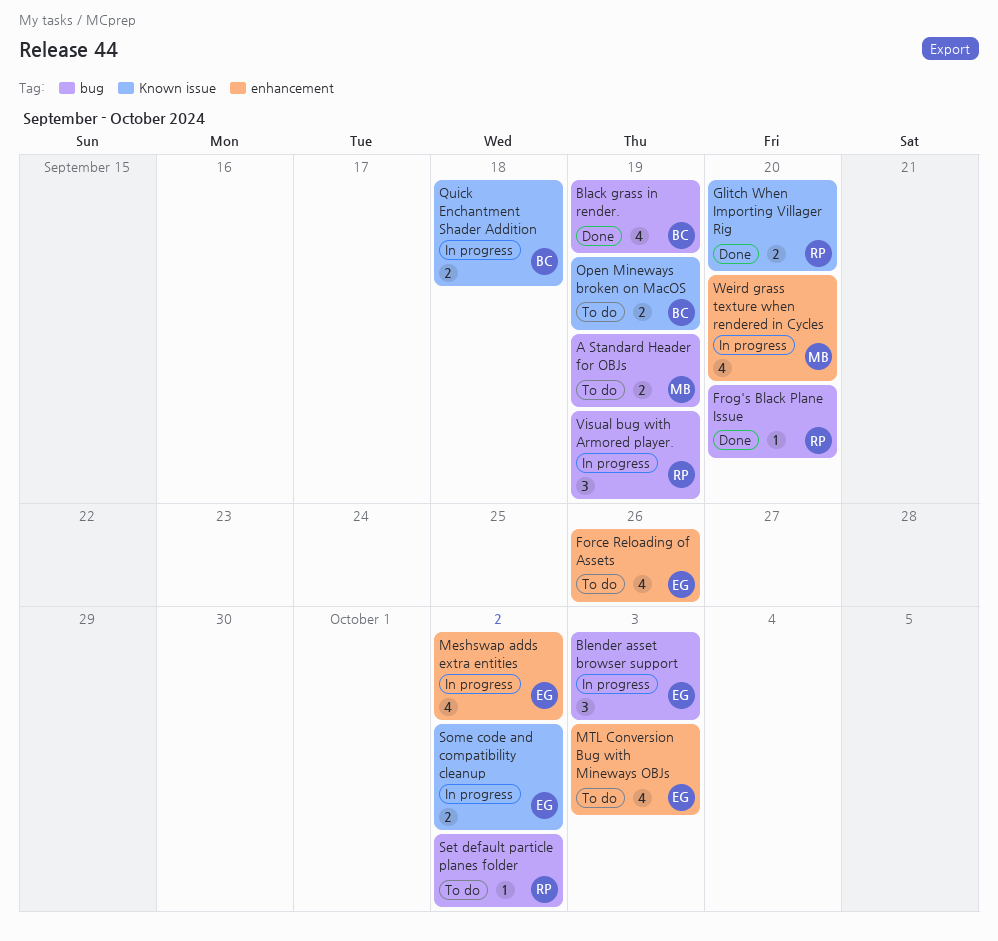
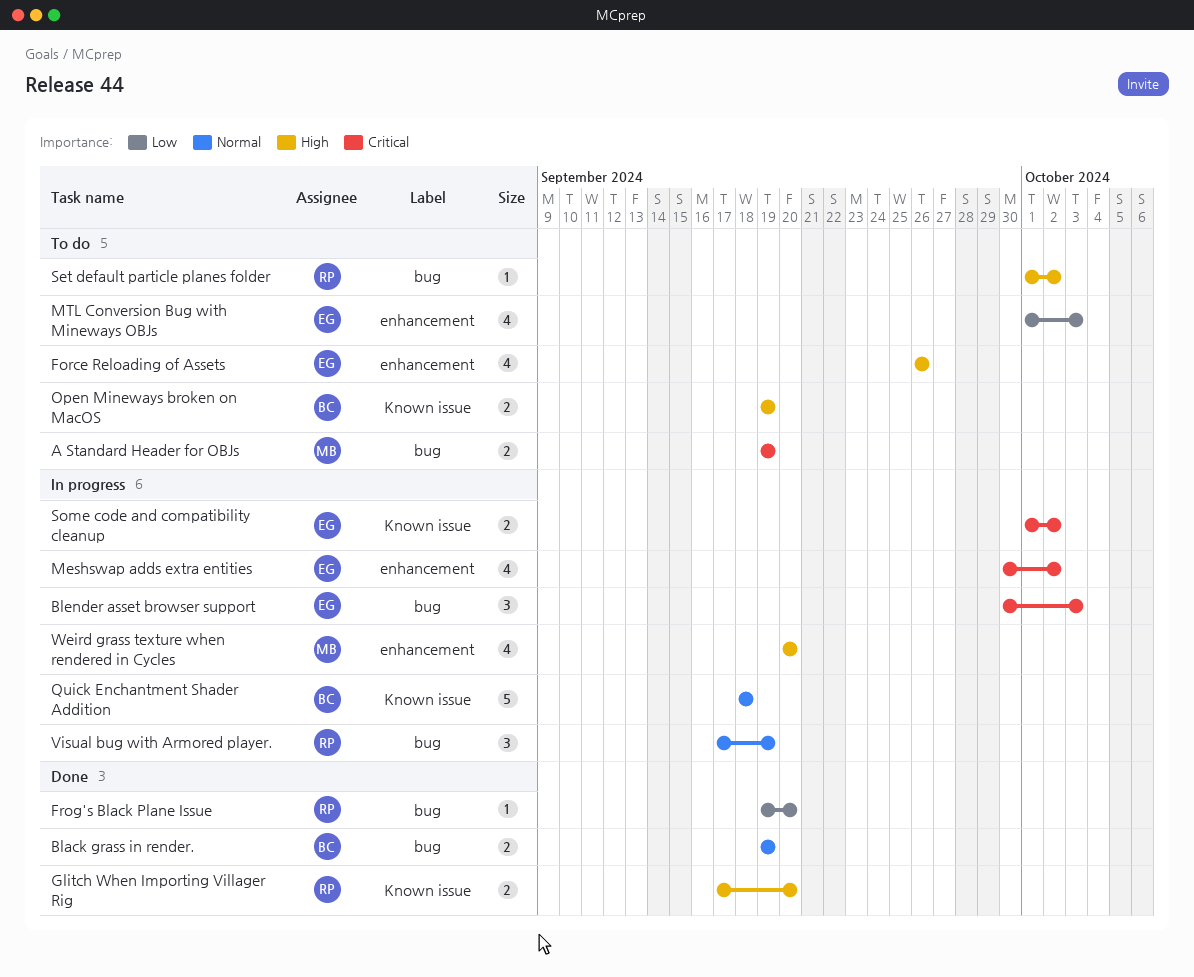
Black grass in render., estimate: 4 -> 2
Quick Enchantment Shader Addition, estimate: 2 -> 5

